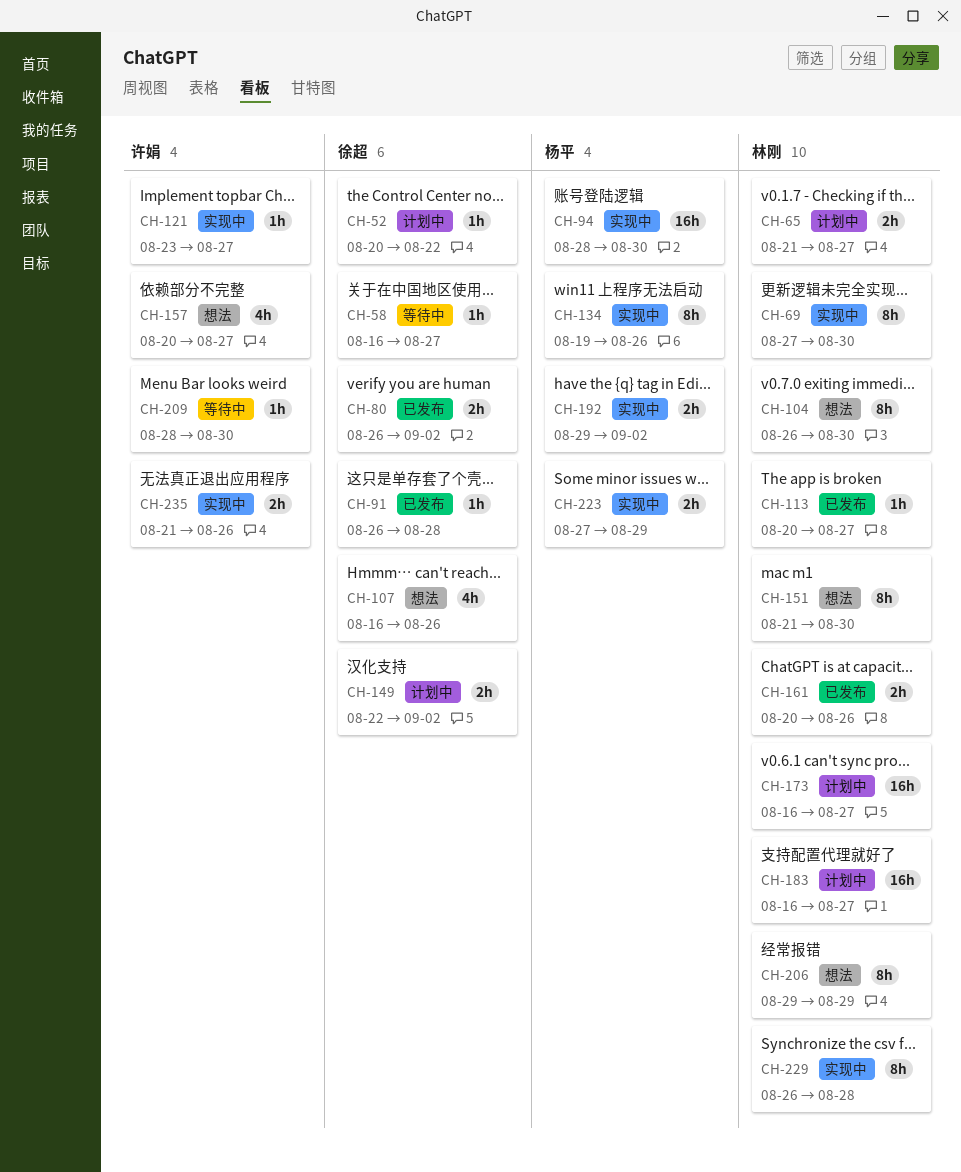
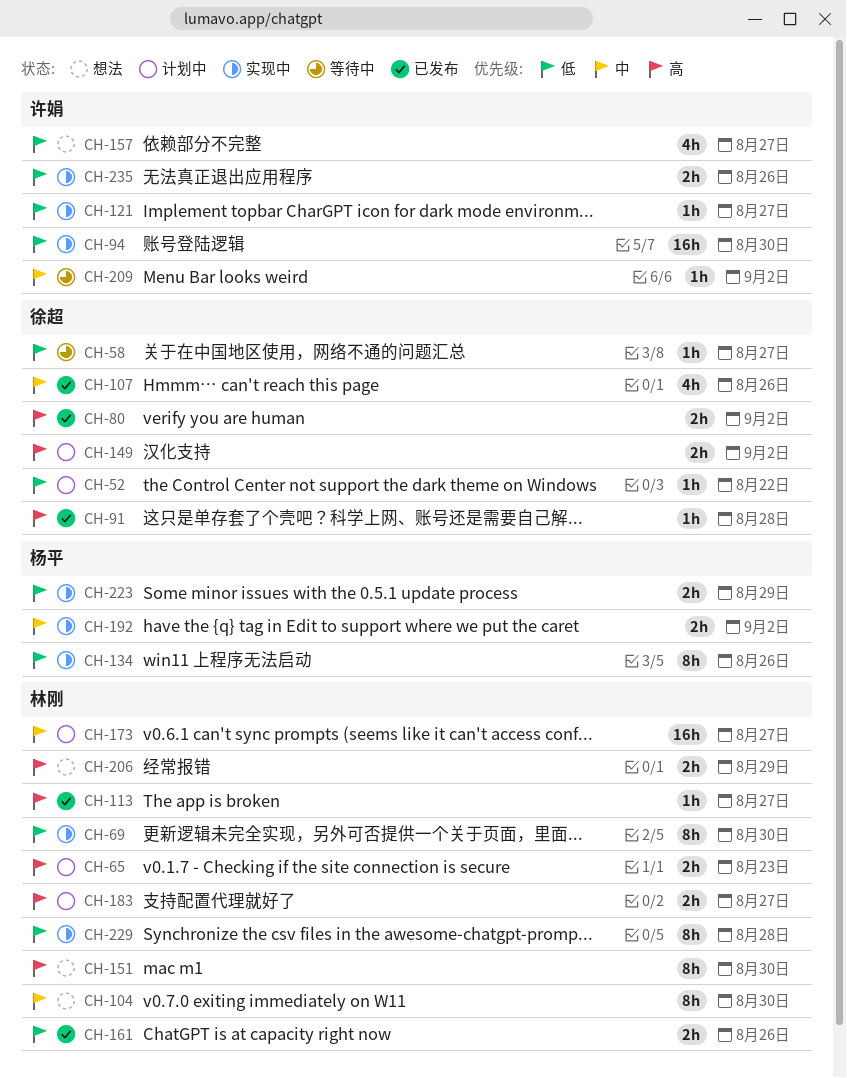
CH-65, due: Aug 27 -> Aug 23
CH-94, owner: 杨平 -> 许娟
CH-107, status: 想法 -> 已发布
CH-183, estimate: 16h -> 2h
CH-206, estimate: 8h -> 2h
CH-209, due: Aug 30 -> Sep 2

